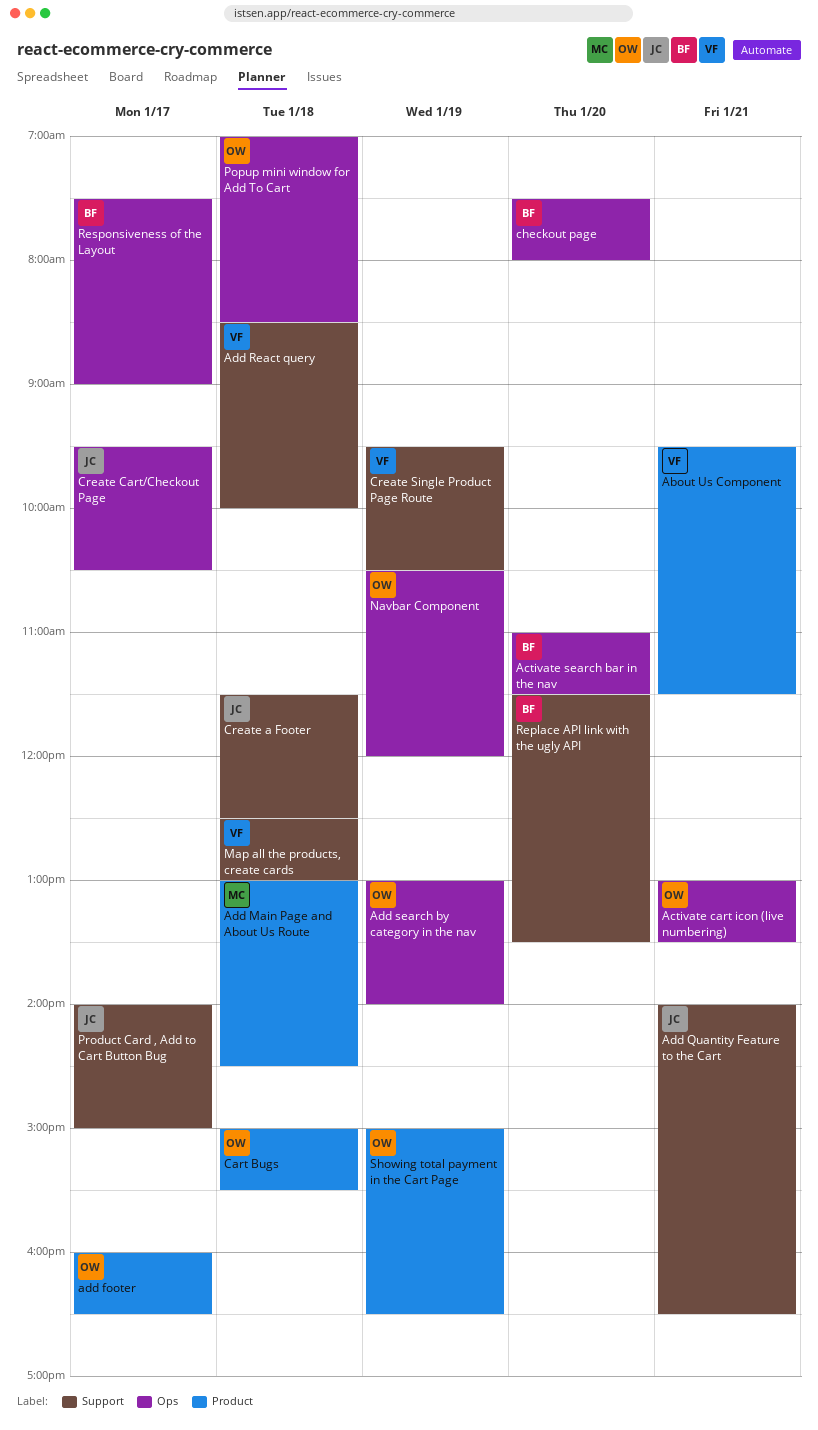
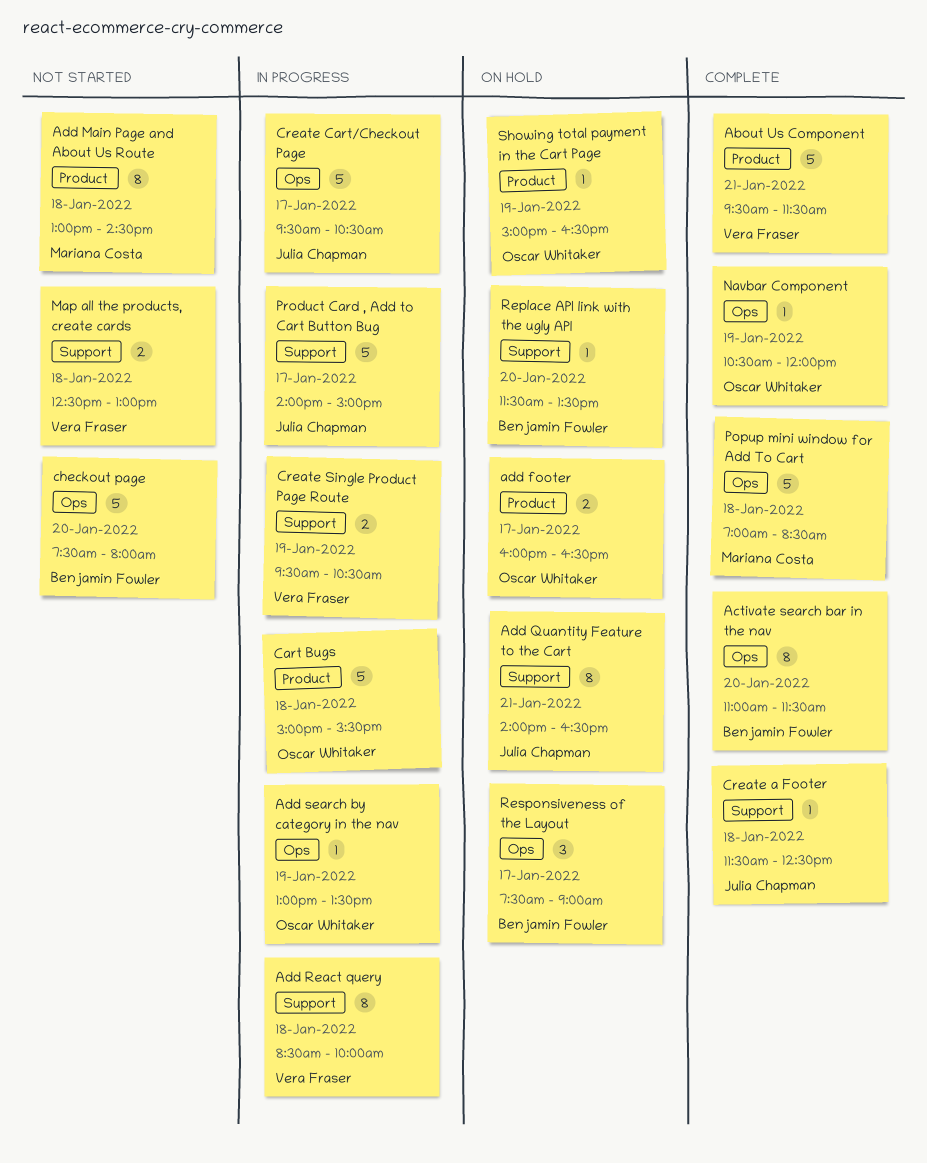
Activate cart icon (live numbering): present -> none
Add search by category in the nav, ends: 14:00 -> 13:30
Popup mini window for Add To Cart, owner: Oscar Whitaker -> Mariana Costa

